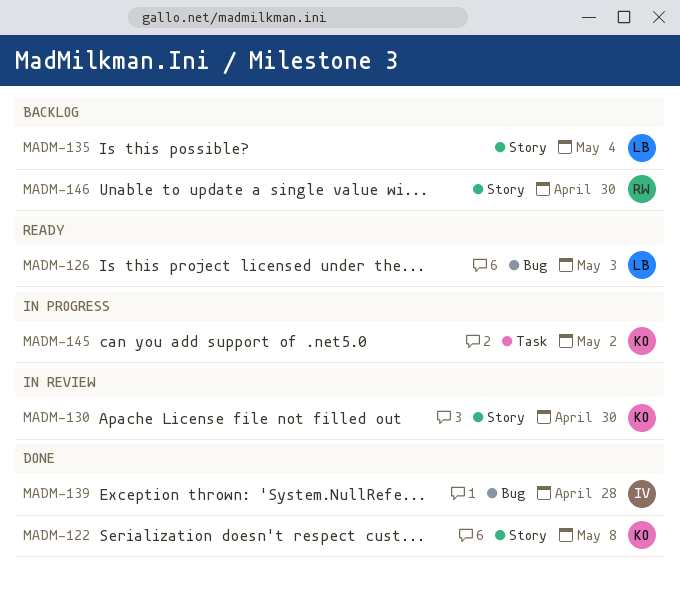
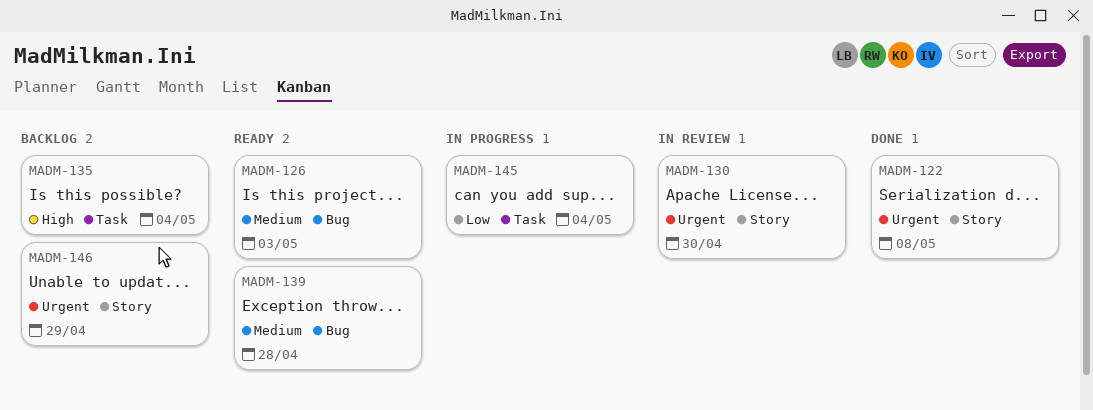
MADM-135, label: Story -> Task
MADM-139, status: Done -> Ready
MADM-145, due: May 2 -> May 4
MADM-146, due: Apr 30 -> Apr 29

